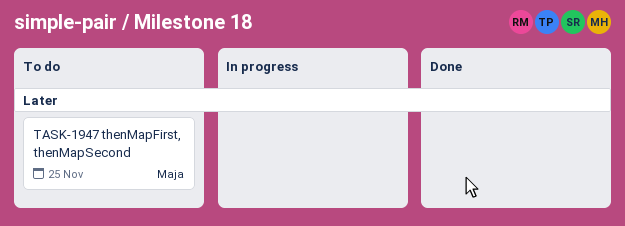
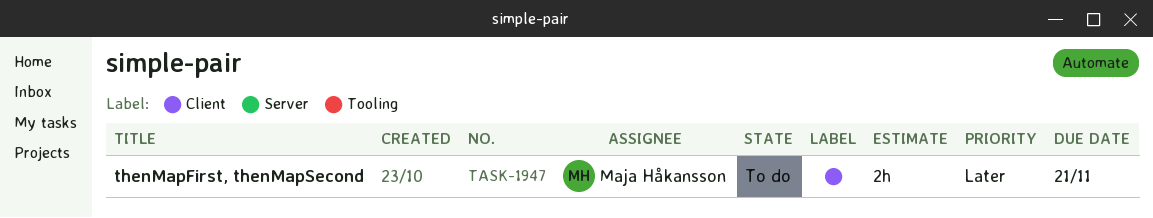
TASK-1947, due: Nov 25 -> Nov 21

